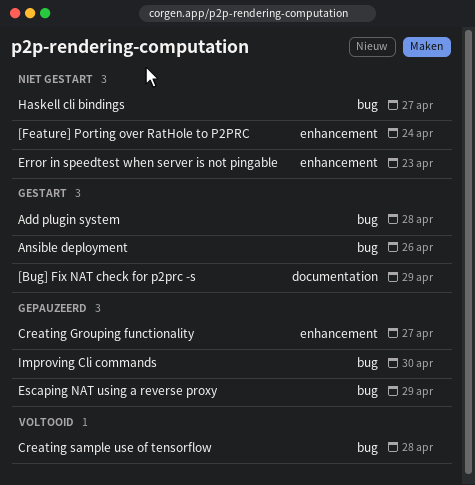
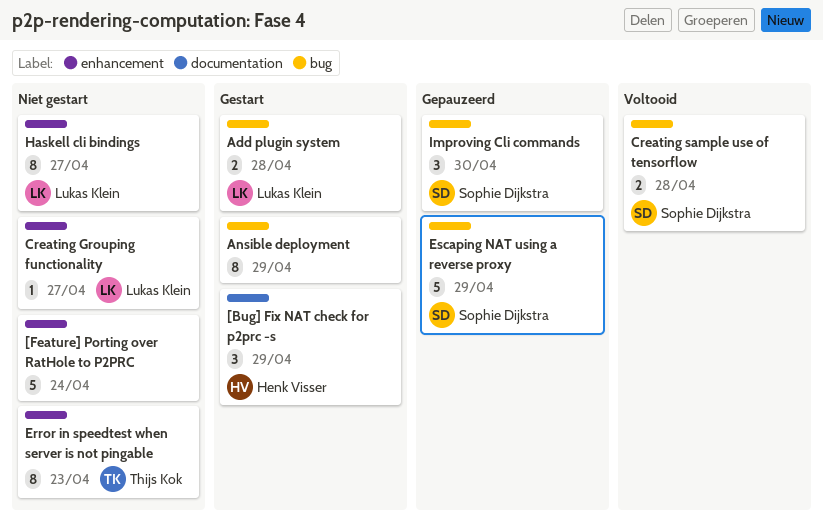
Ansible deployment, due: Apr 26 -> Apr 29
Creating Grouping functionality, status: Gepauzeerd -> Niet gestart
Haskell cli bindings, label: bug -> enhancement

